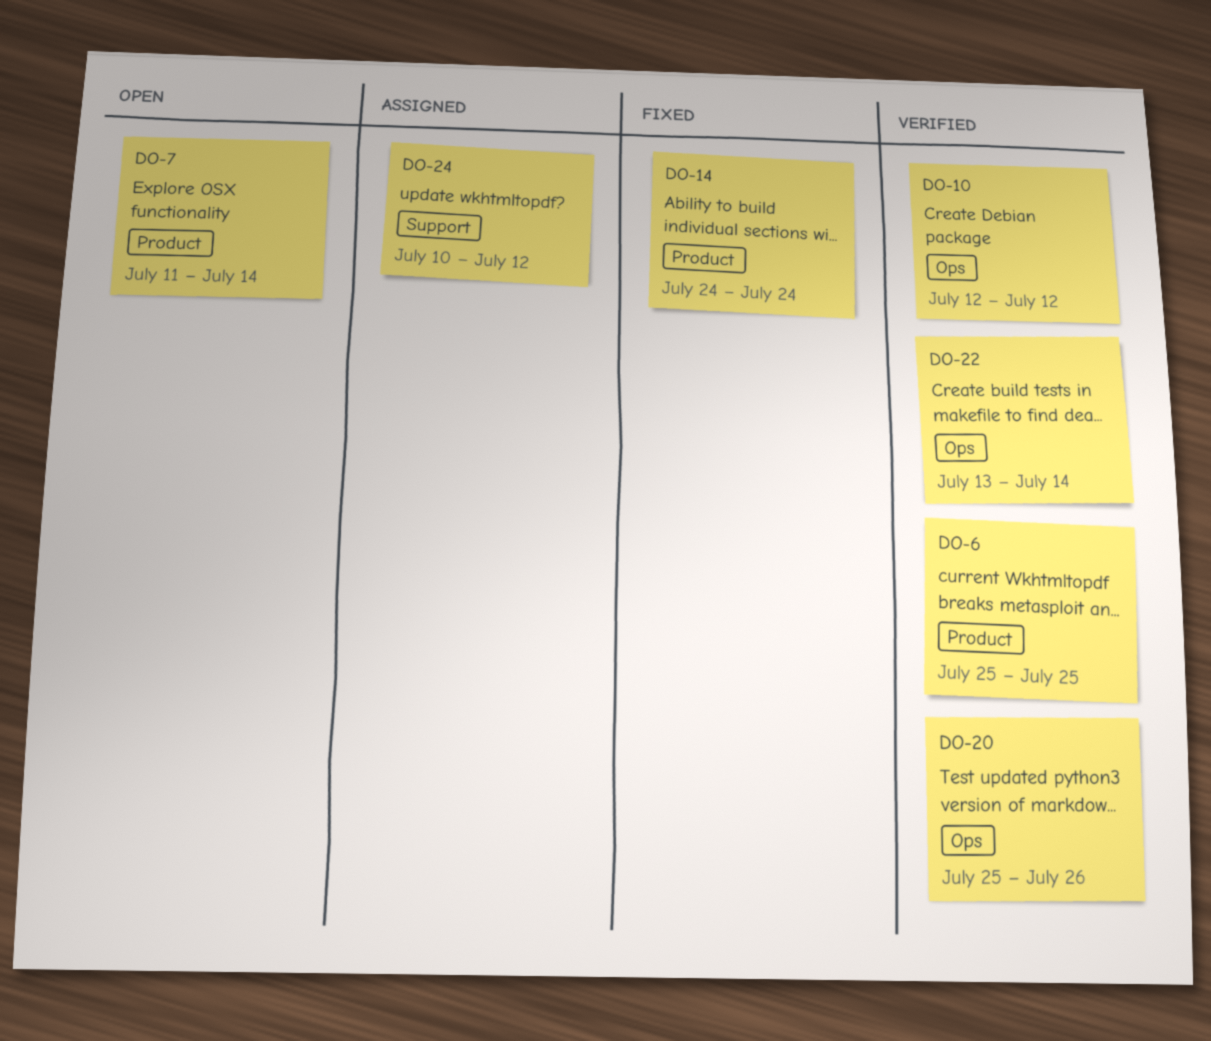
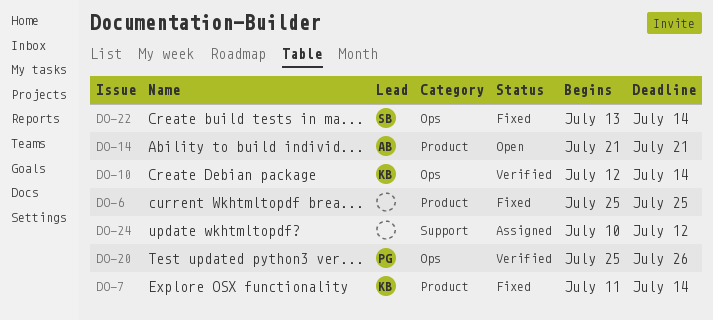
DO-6, status: Verified -> Fixed
DO-7, status: Open -> Fixed
DO-10, due: Jul 12 -> Jul 14
DO-14, status: Fixed -> Open
DO-14, start: Jul 24 -> Jul 21
DO-14, due: Jul 24 -> Jul 21
DO-22, status: Verified -> Fixed

